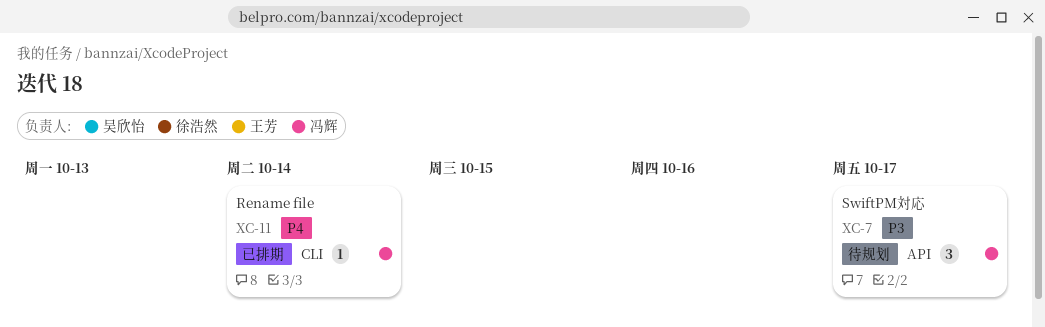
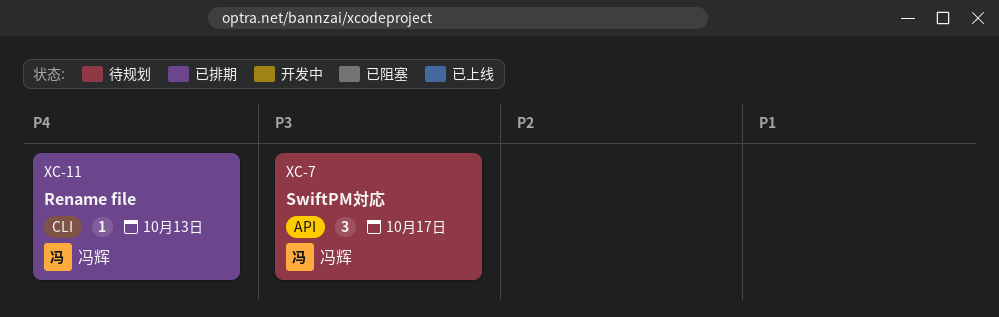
XC-11, due: Oct 14 -> Oct 13

